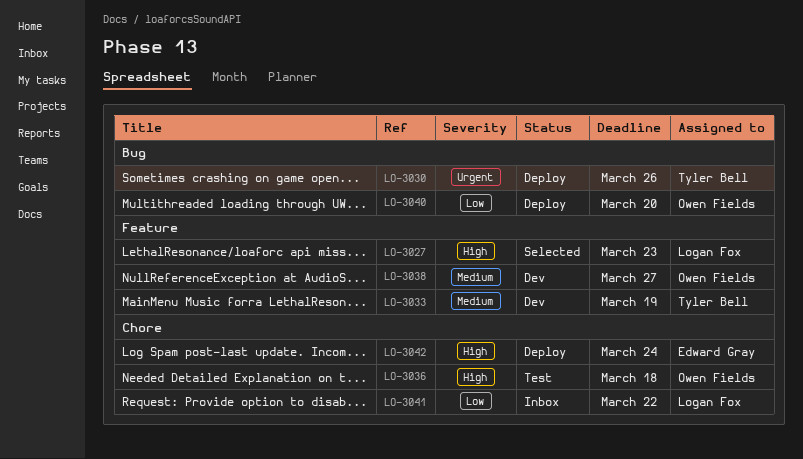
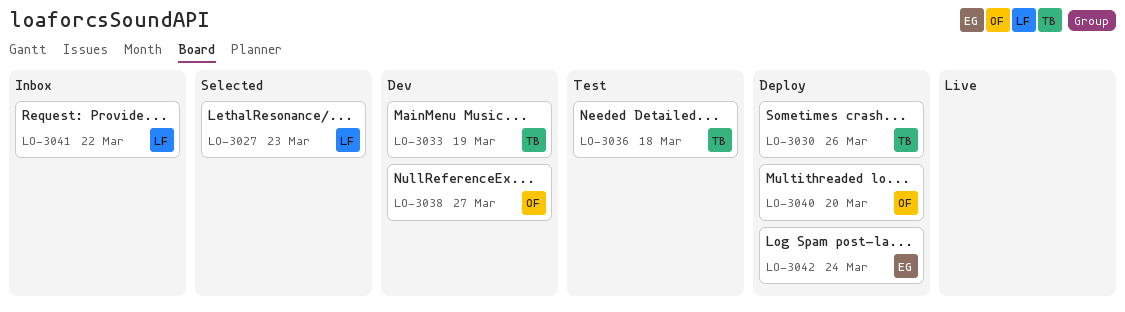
LO-3036, owner: Owen Fields -> Tyler Bell

